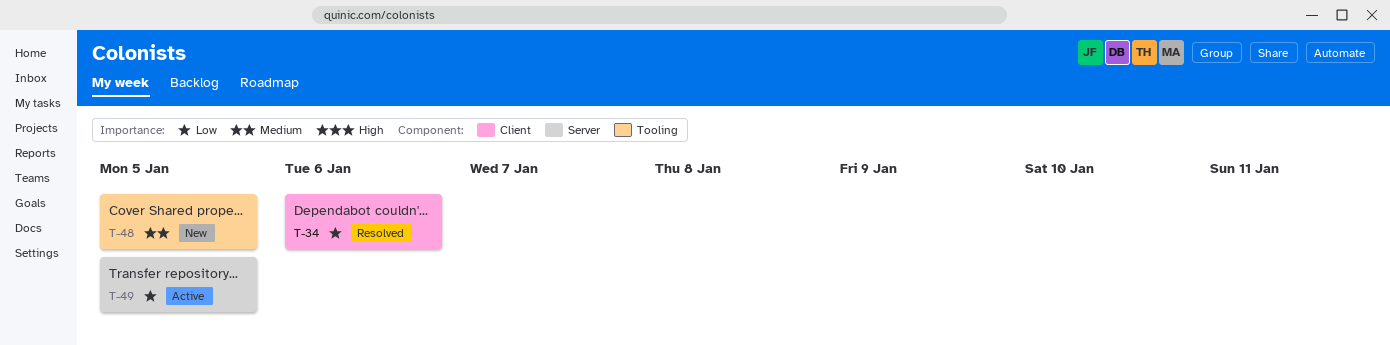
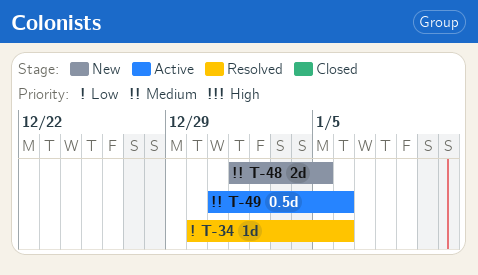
T-49, priority: Low -> Medium
T-49, due: Jan 5 -> Jan 6

